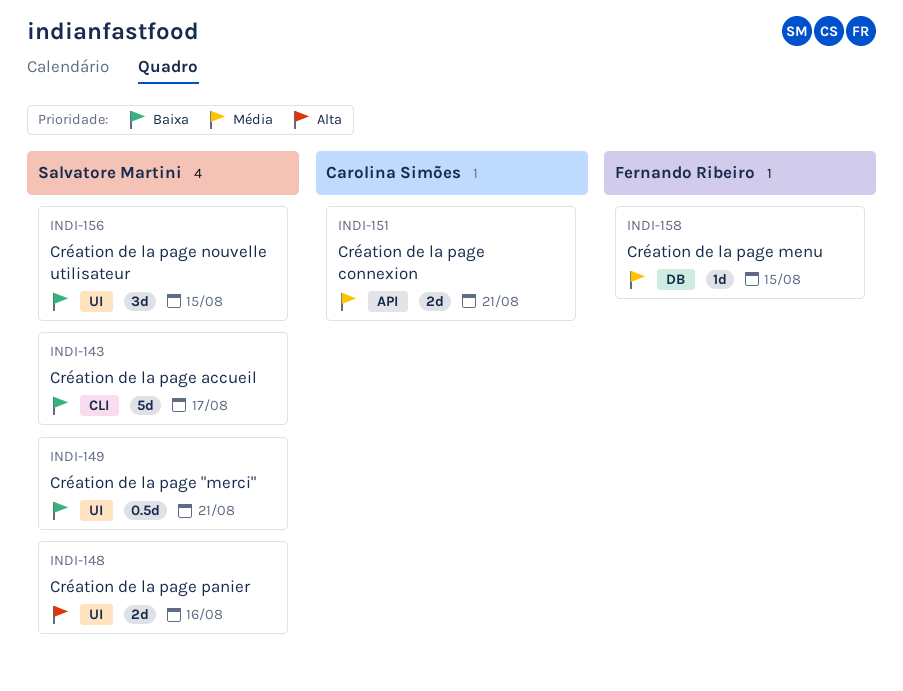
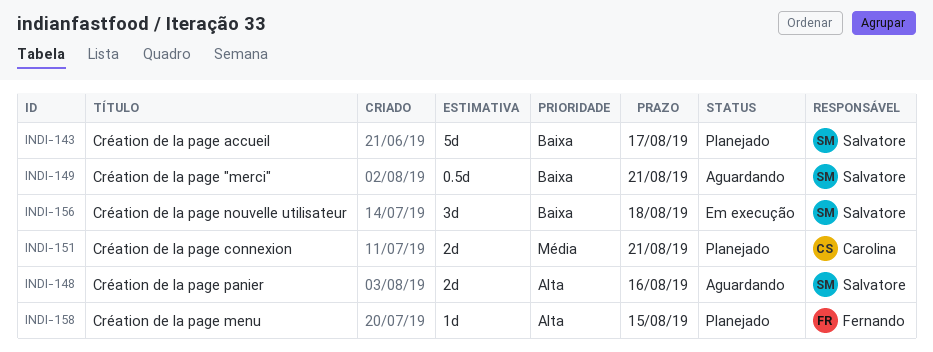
INDI-156, due: Aug 15 -> Aug 18
INDI-158, priority: Média -> Alta

